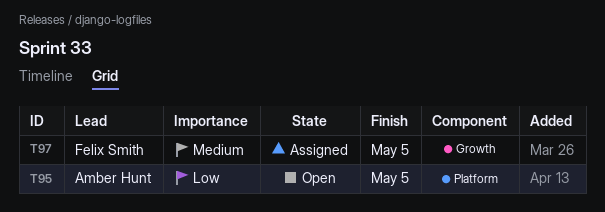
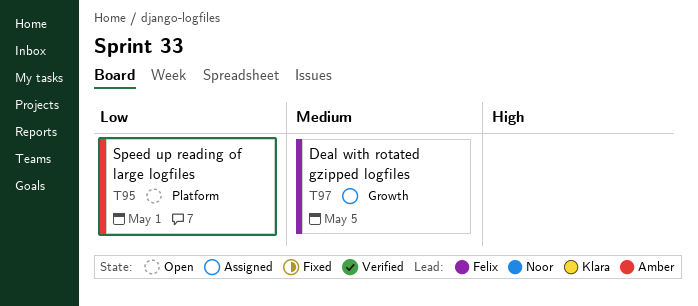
T95, due: May 5 -> May 1

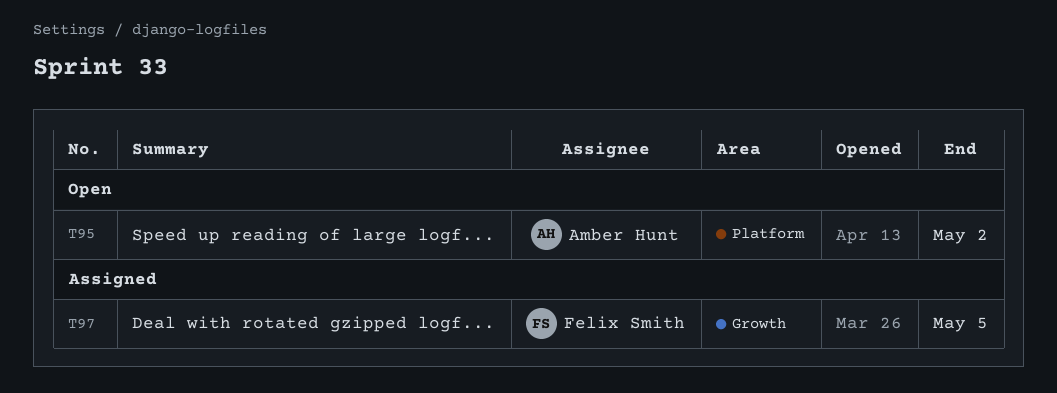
T95, due: May 1 -> May 2

